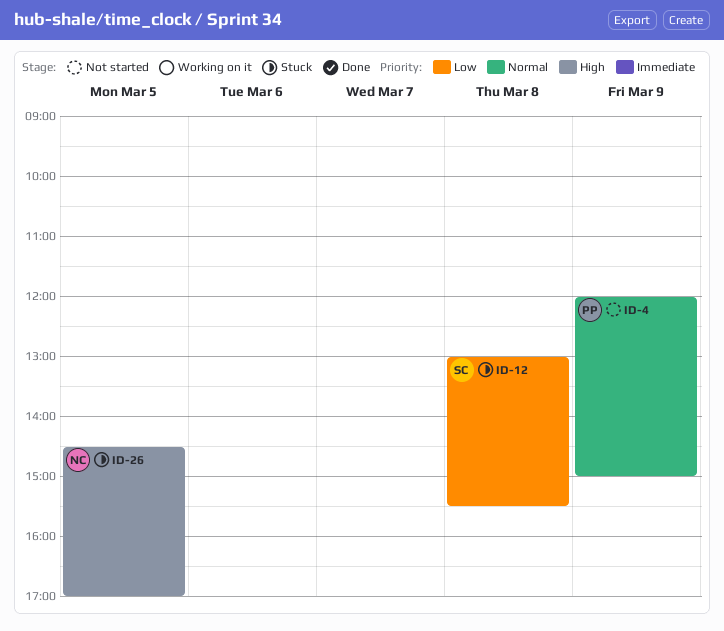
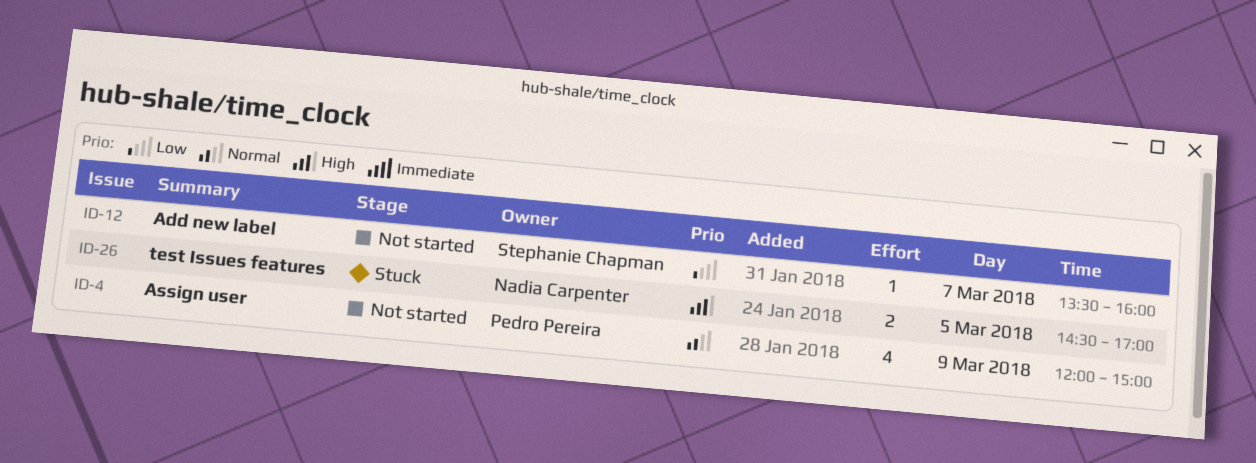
ID-12, status: Stuck -> Not started
ID-12, day: Mar 8 -> Mar 7
ID-12, begins: 13:00 -> 13:30
ID-12, ends: 15:30 -> 16:00

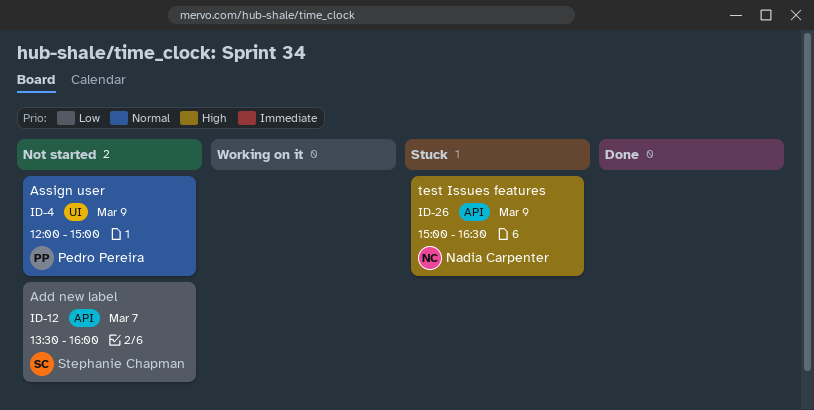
ID-26, day: Mar 5 -> Mar 9
ID-26, begins: 14:30 -> 15:00
ID-26, ends: 17:00 -> 16:30

